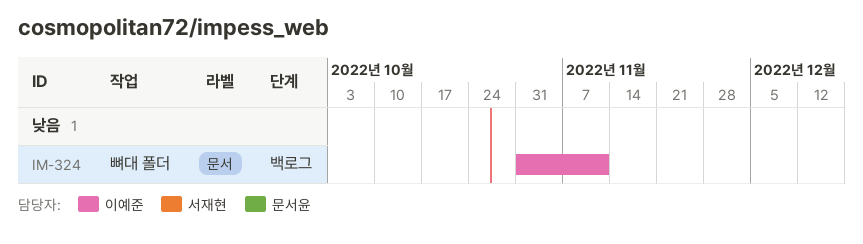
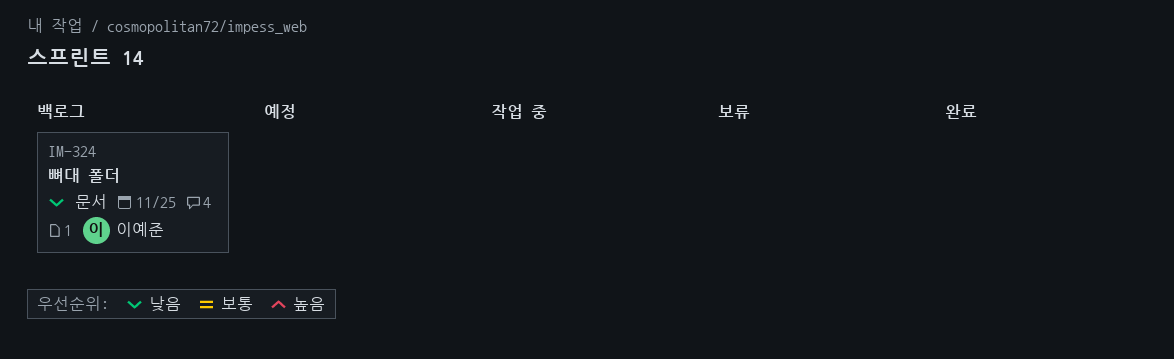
IM-324, due: Nov 11 -> Nov 25

